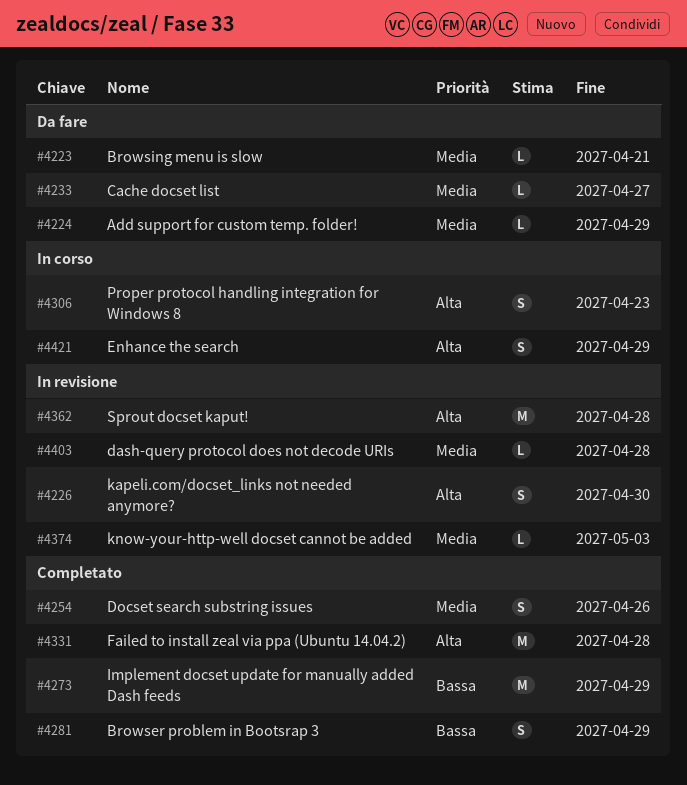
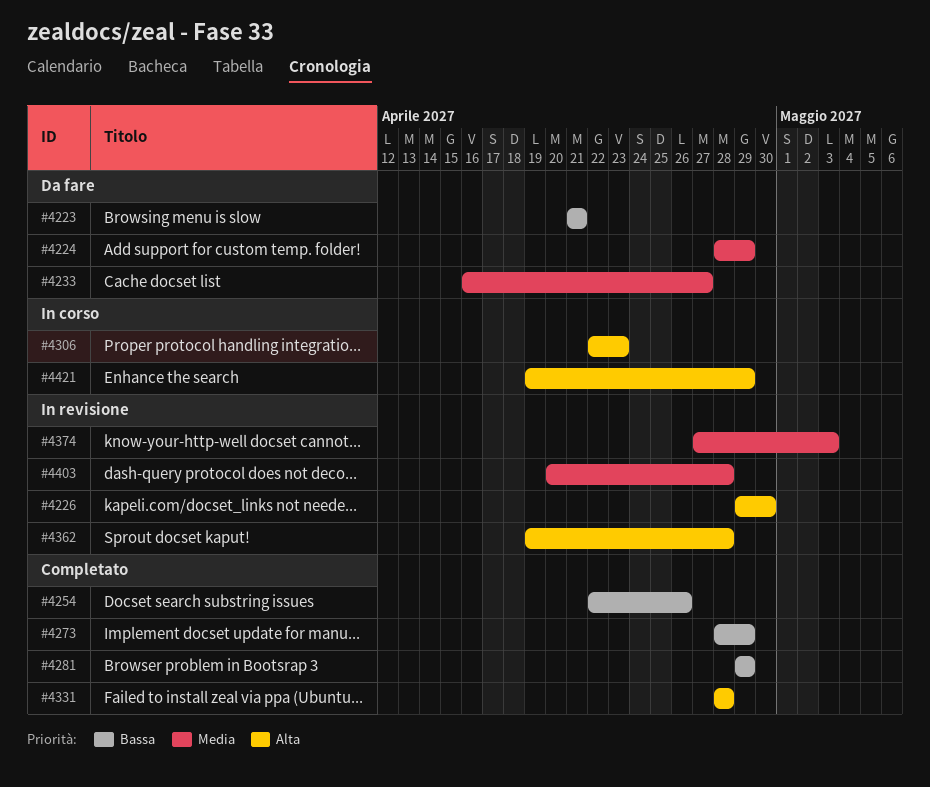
#4223, priority: Media -> Bassa
#4254, priority: Media -> Bassa

